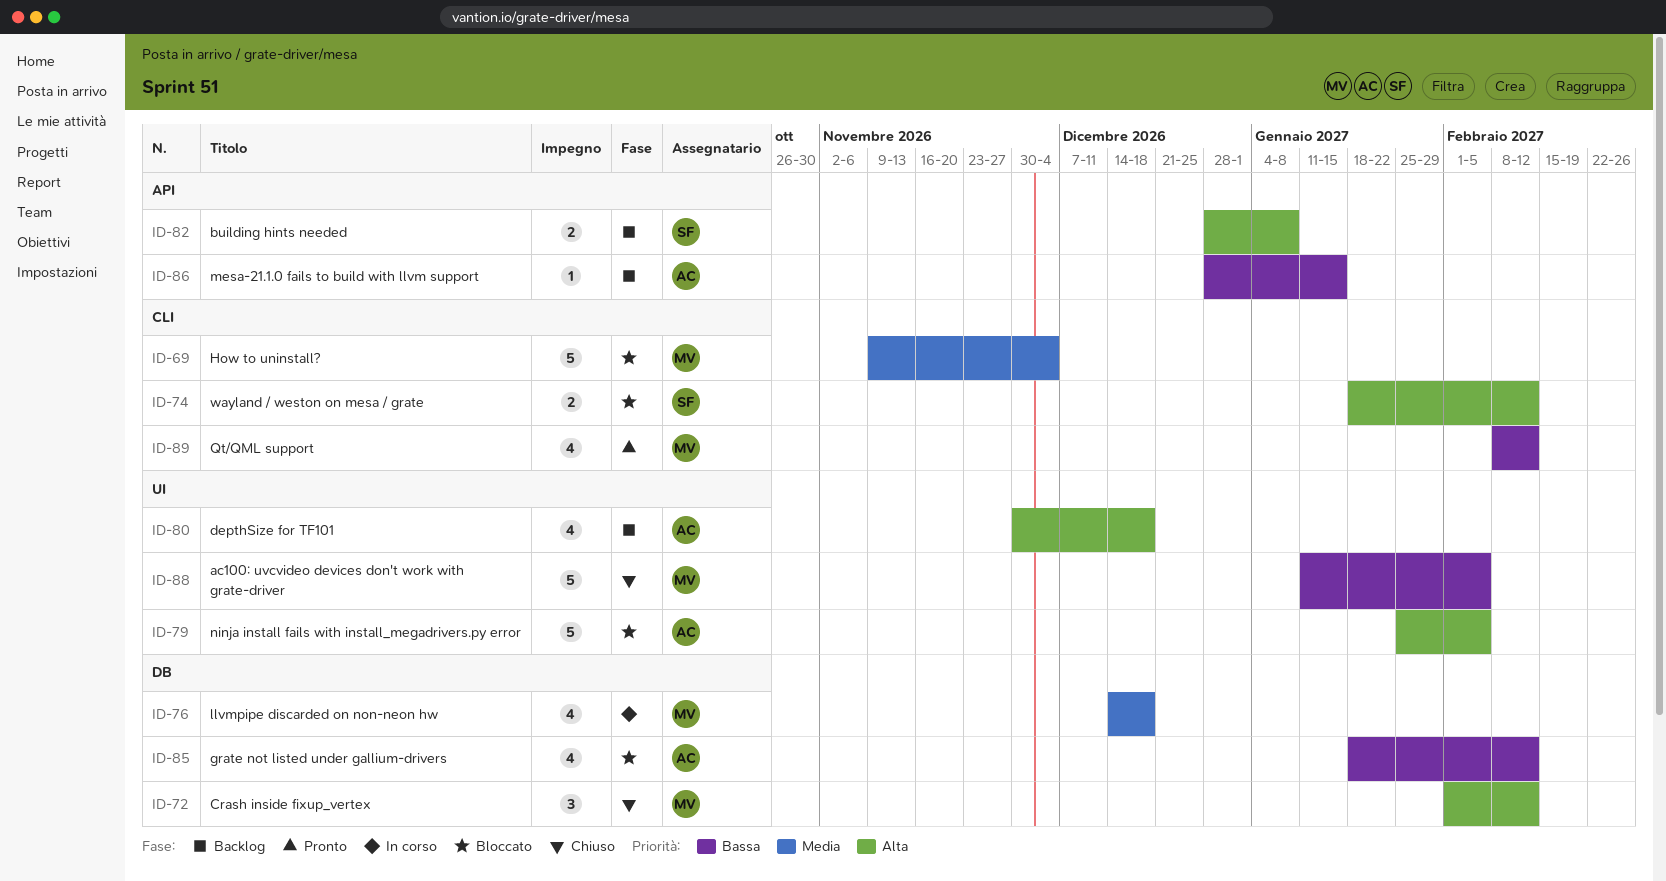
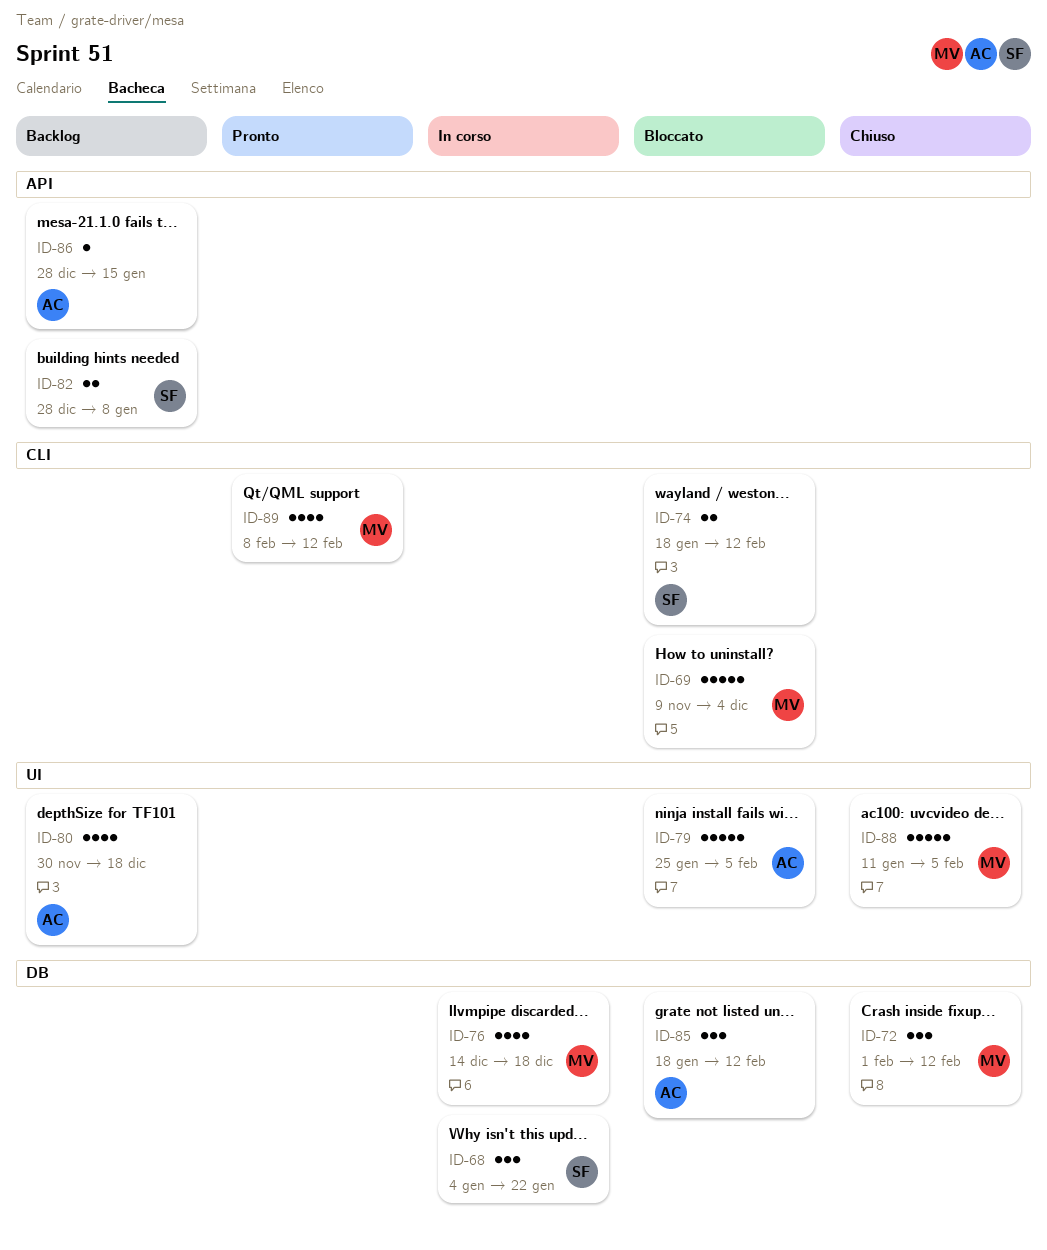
ID-68: none -> present
ID-85, estimate: 4 -> 3

